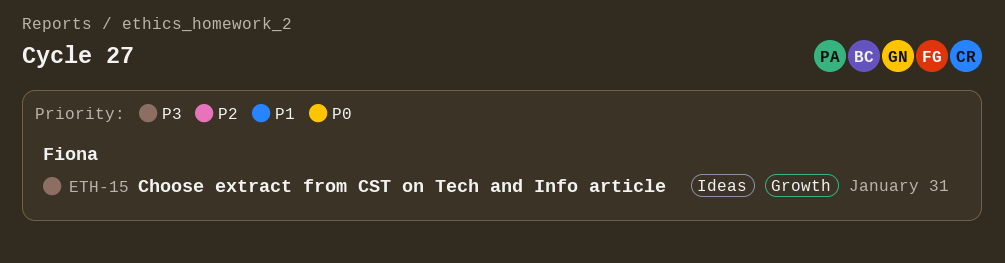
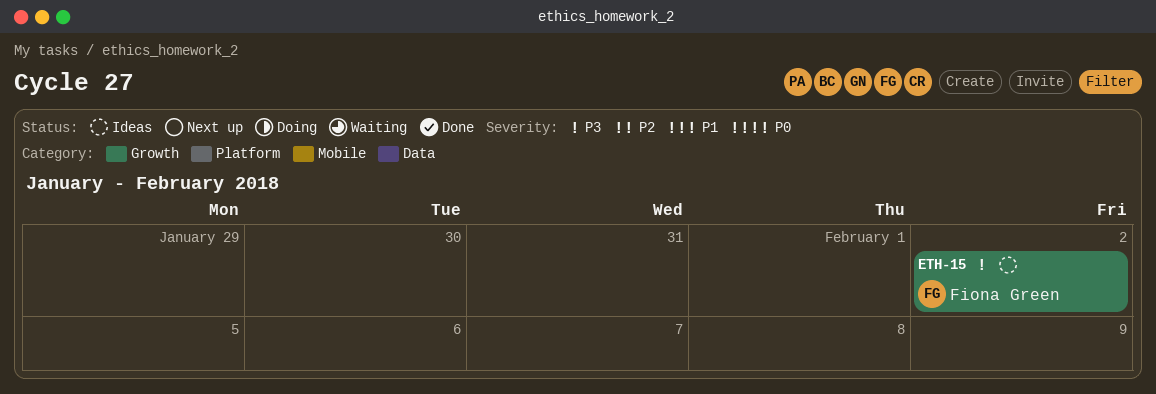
ETH-15, due: Jan 31 -> Feb 2

